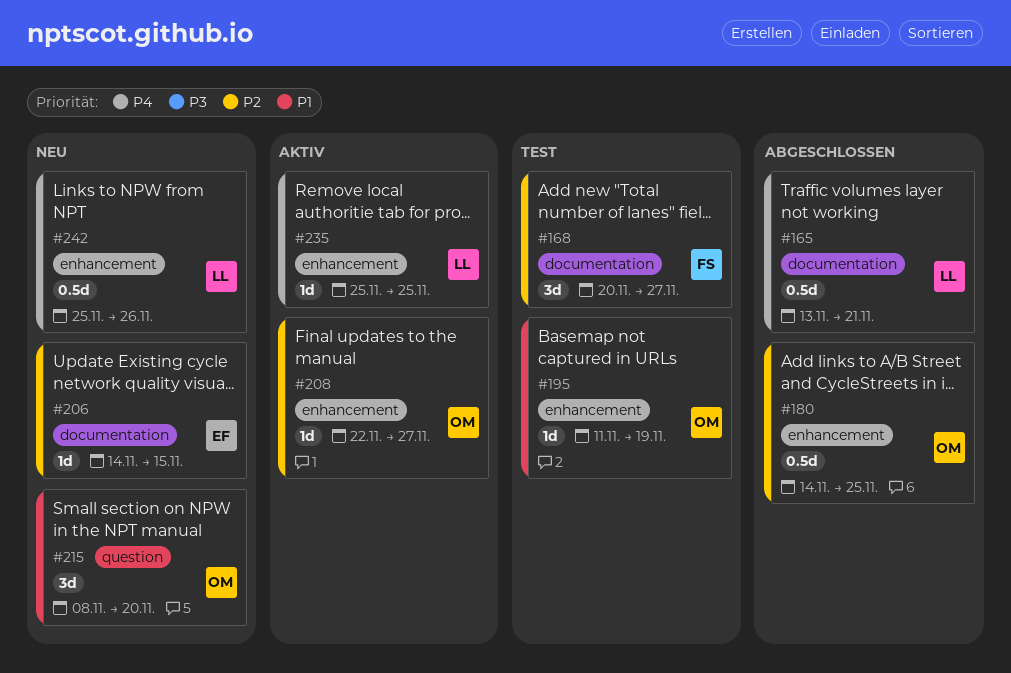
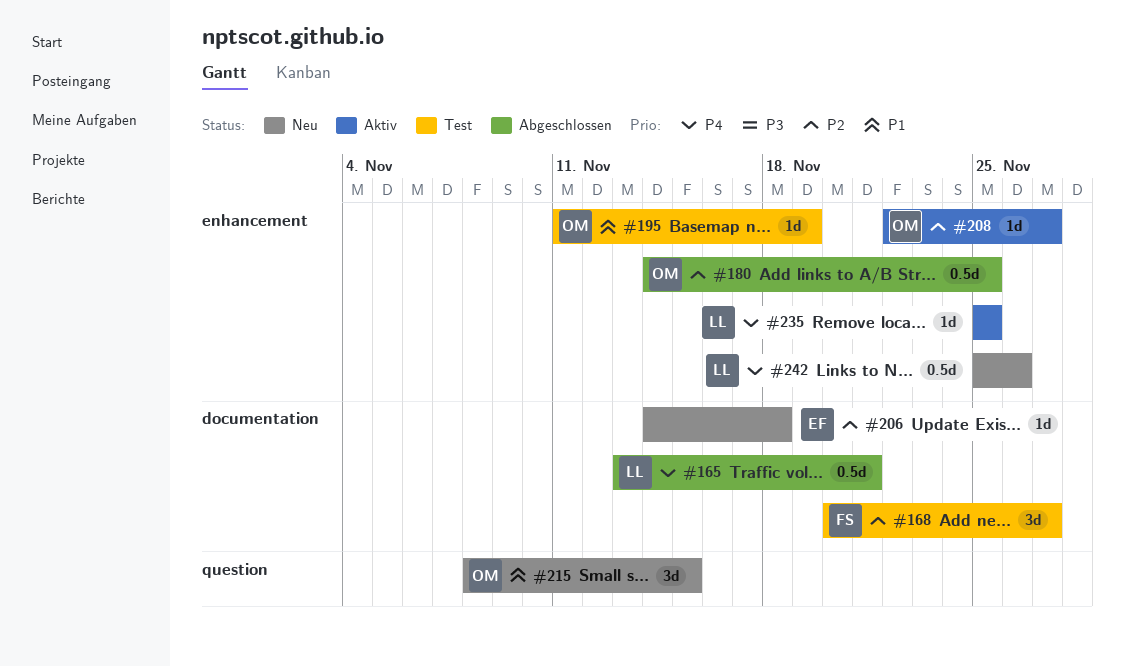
#206, due: Nov 15 -> Nov 18
#215, due: Nov 20 -> Nov 15

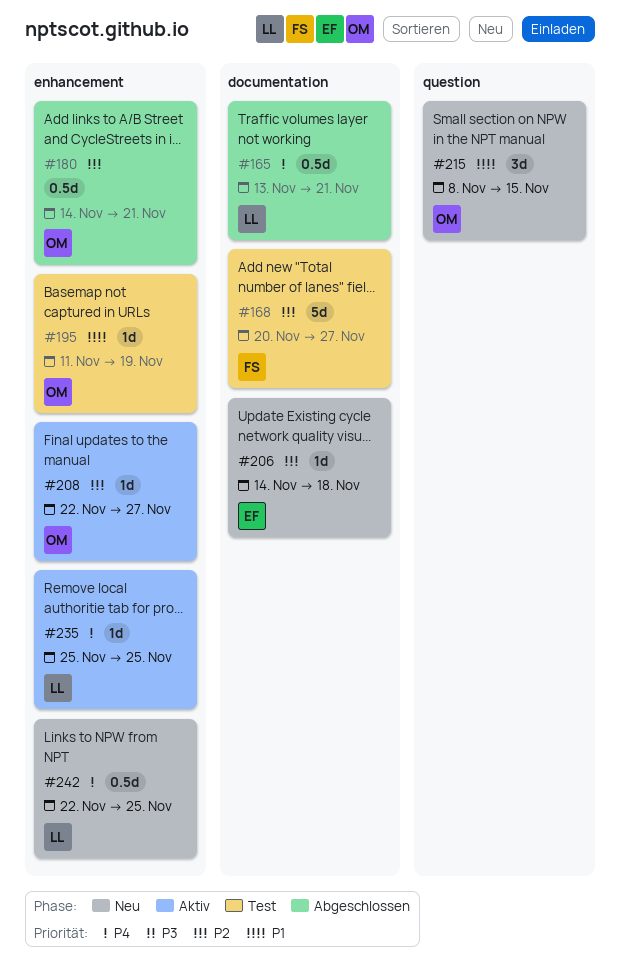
#168, estimate: 3d -> 5d
#180, due: Nov 25 -> Nov 21
#242, start: Nov 25 -> Nov 22
#242, due: Nov 26 -> Nov 25

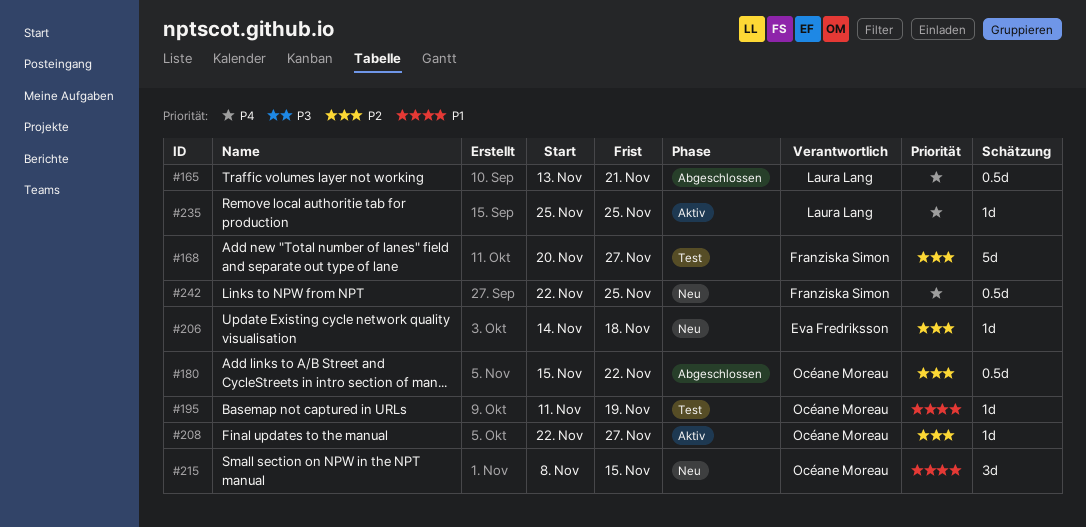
#180, start: Nov 14 -> Nov 15
#180, due: Nov 21 -> Nov 22
#242, owner: Laura Lang -> Franziska Simon

